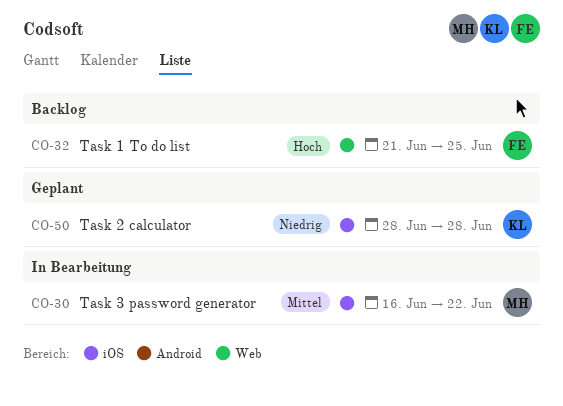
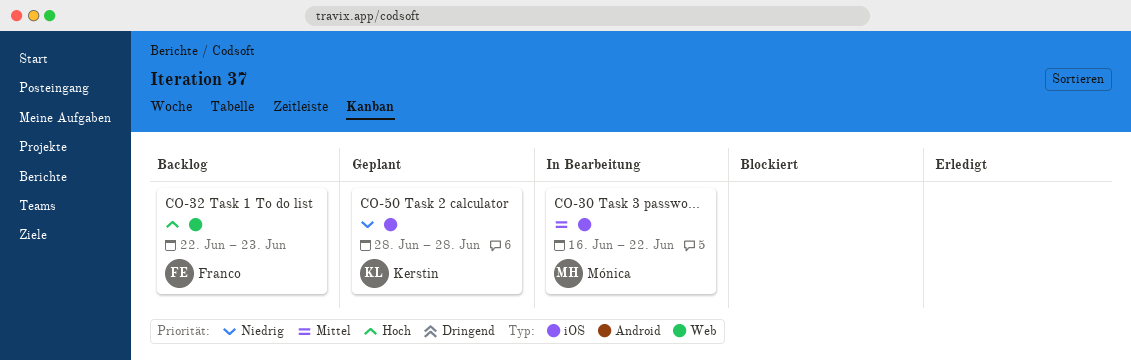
CO-32, start: Jun 21 -> Jun 22
CO-32, due: Jun 25 -> Jun 23

